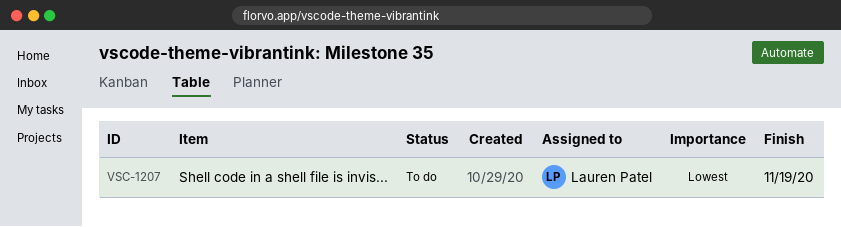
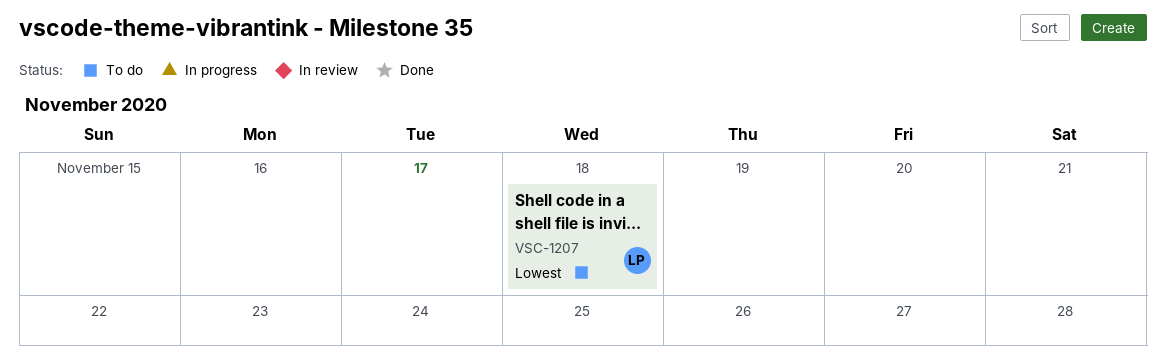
VSC-1207, due: Nov 19 -> Nov 18

